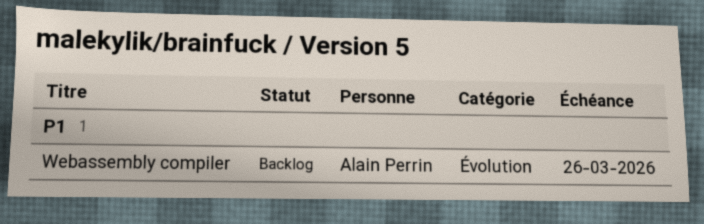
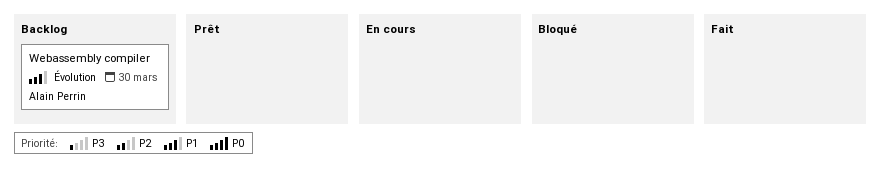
Webassembly compiler, due: Mar 26 -> Mar 30

